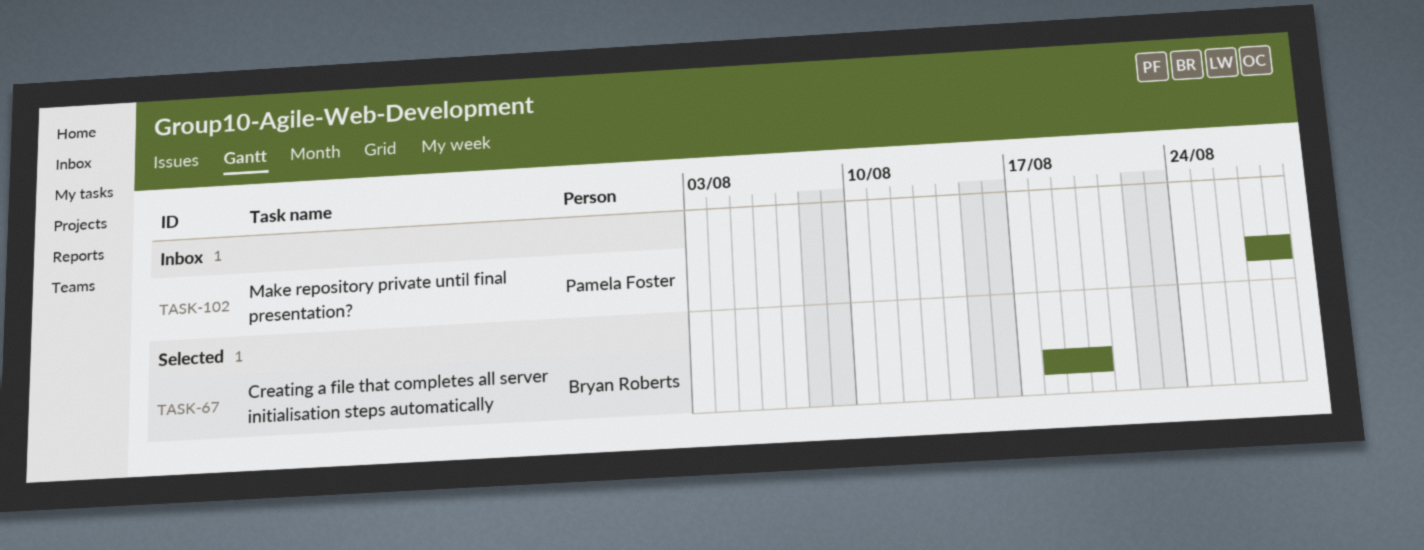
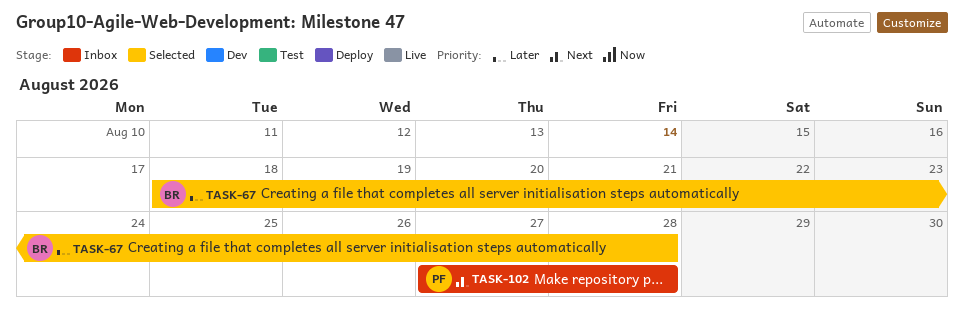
TASK-67, due: Aug 20 -> Aug 28

